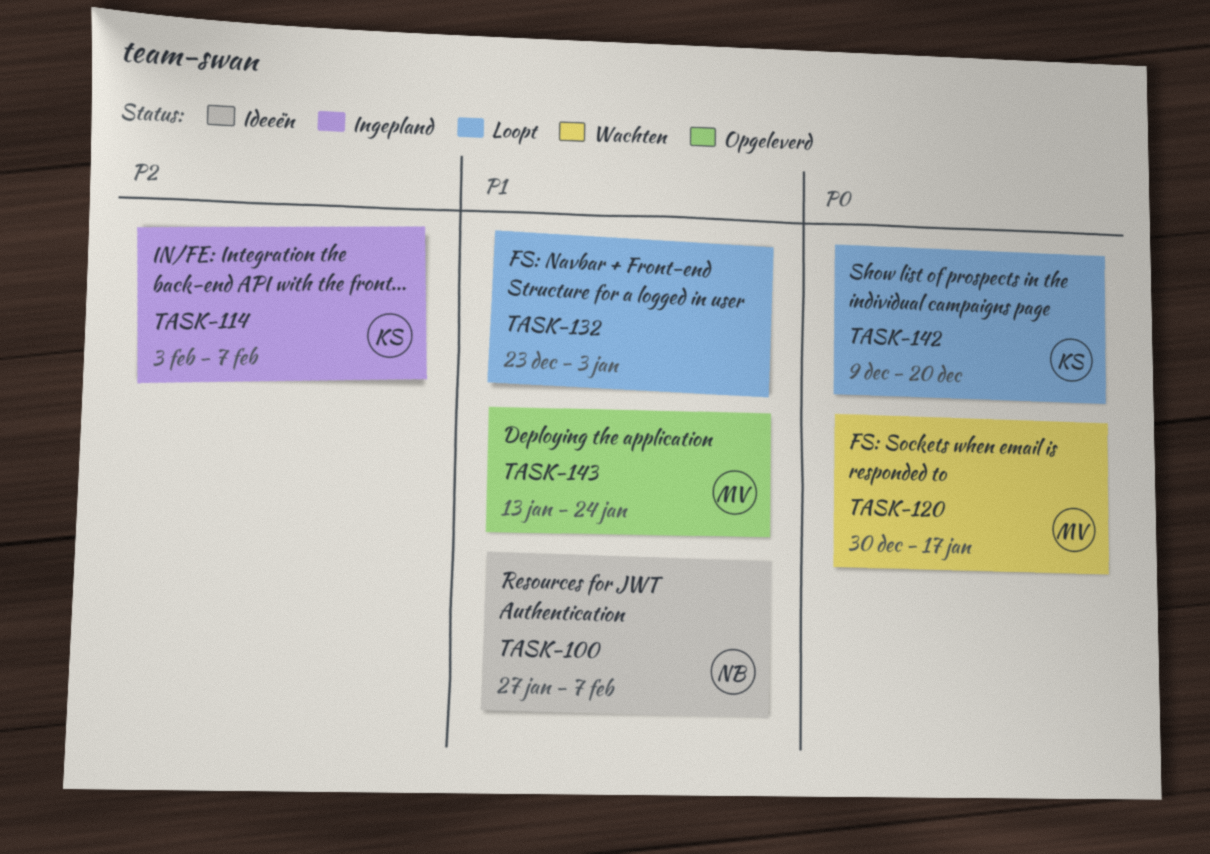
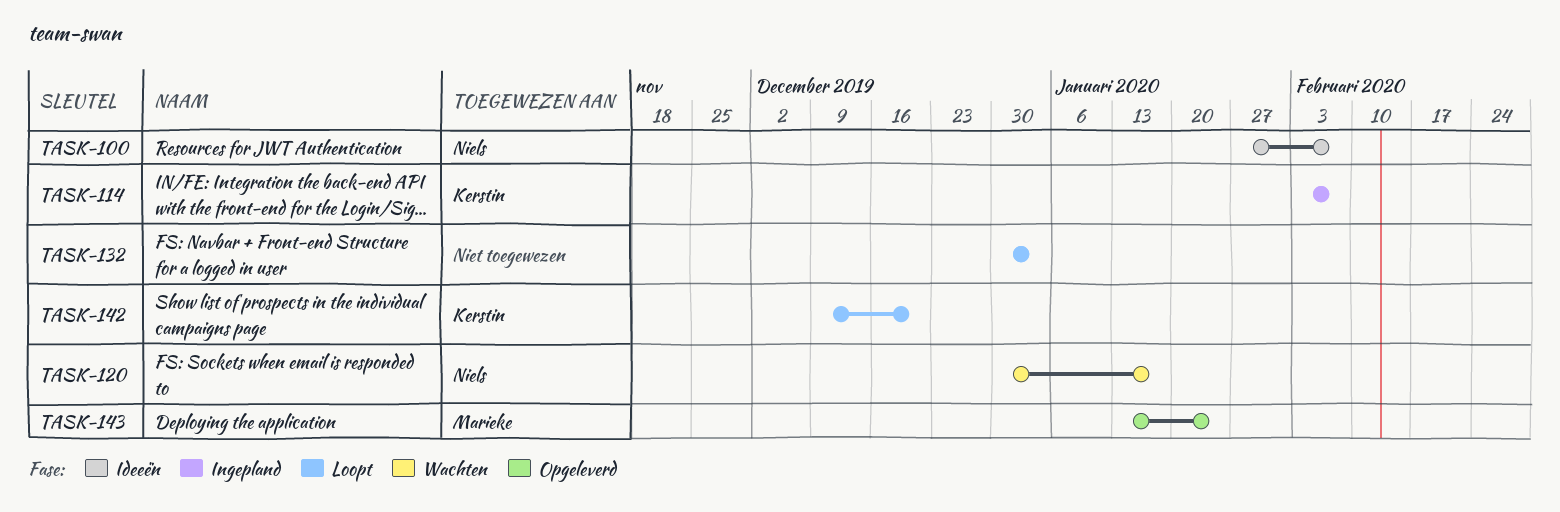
TASK-120, owner: Marieke -> Niels
TASK-132, start: Dec 23 -> Dec 30

